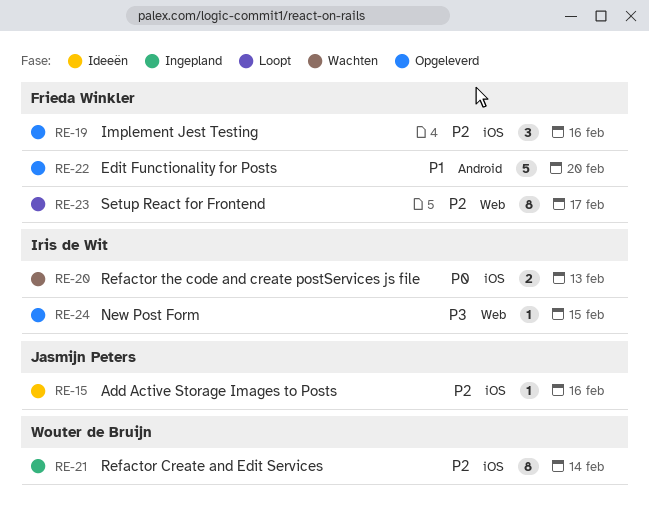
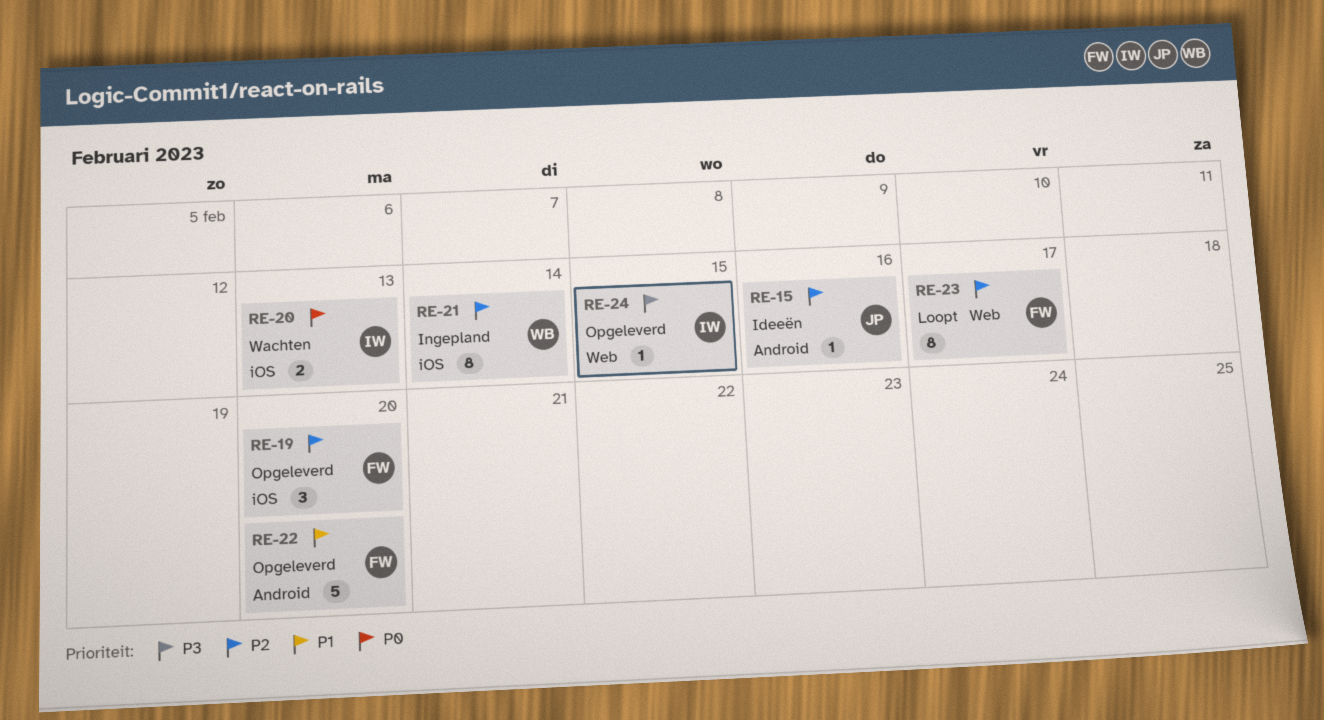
RE-15, label: iOS -> Android
RE-19, due: Feb 16 -> Feb 20

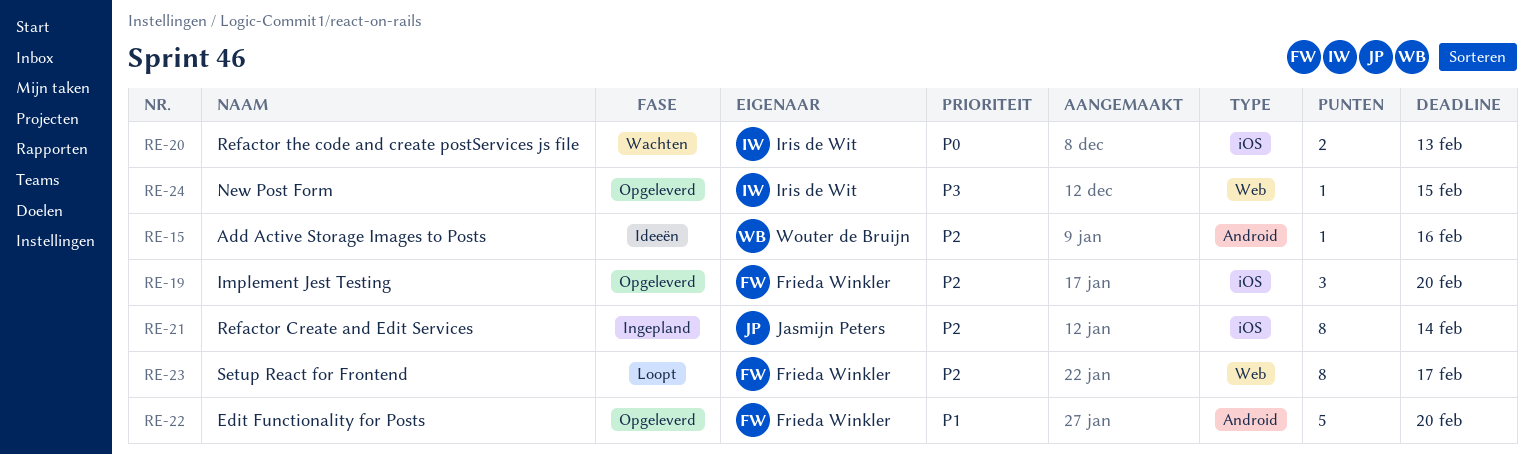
RE-15, owner: Jasmijn Peters -> Wouter de Bruijn
RE-21, owner: Wouter de Bruijn -> Jasmijn Peters

